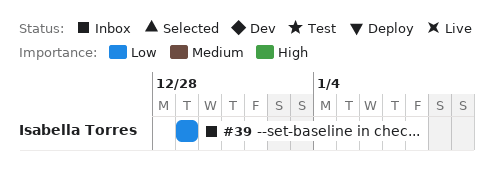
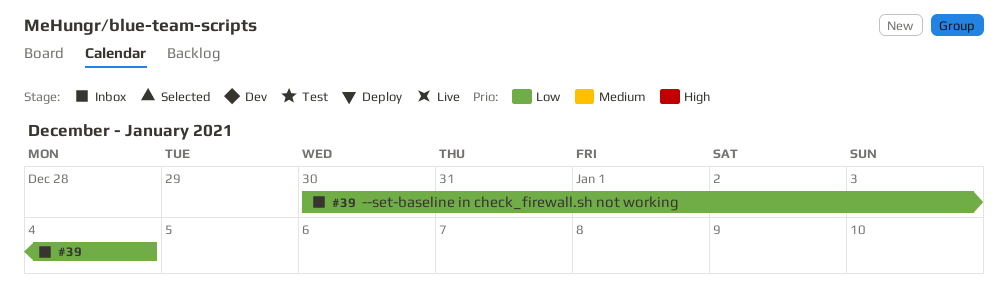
#39, start: Dec 29 -> Dec 30
#39, due: Dec 29 -> Jan 4

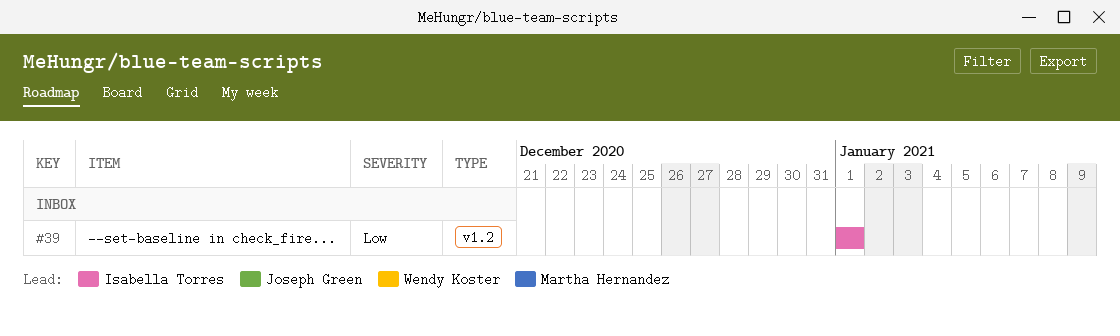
#39, start: Dec 30 -> Jan 1
#39, due: Jan 4 -> Jan 1

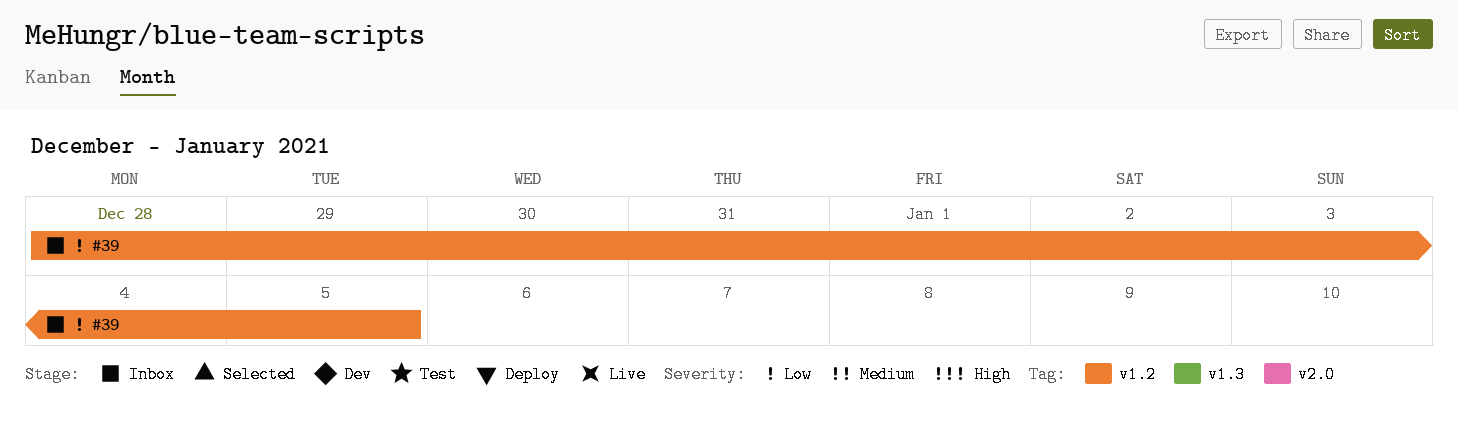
#39, start: Jan 1 -> Dec 28
#39, due: Jan 1 -> Jan 5

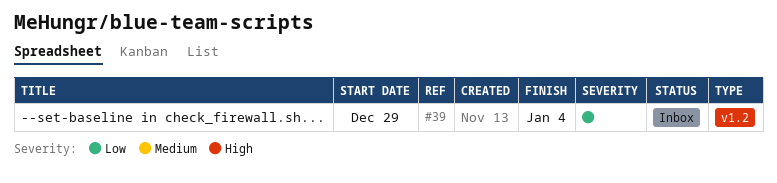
#39, start: Dec 28 -> Dec 29
#39, due: Jan 5 -> Jan 4

